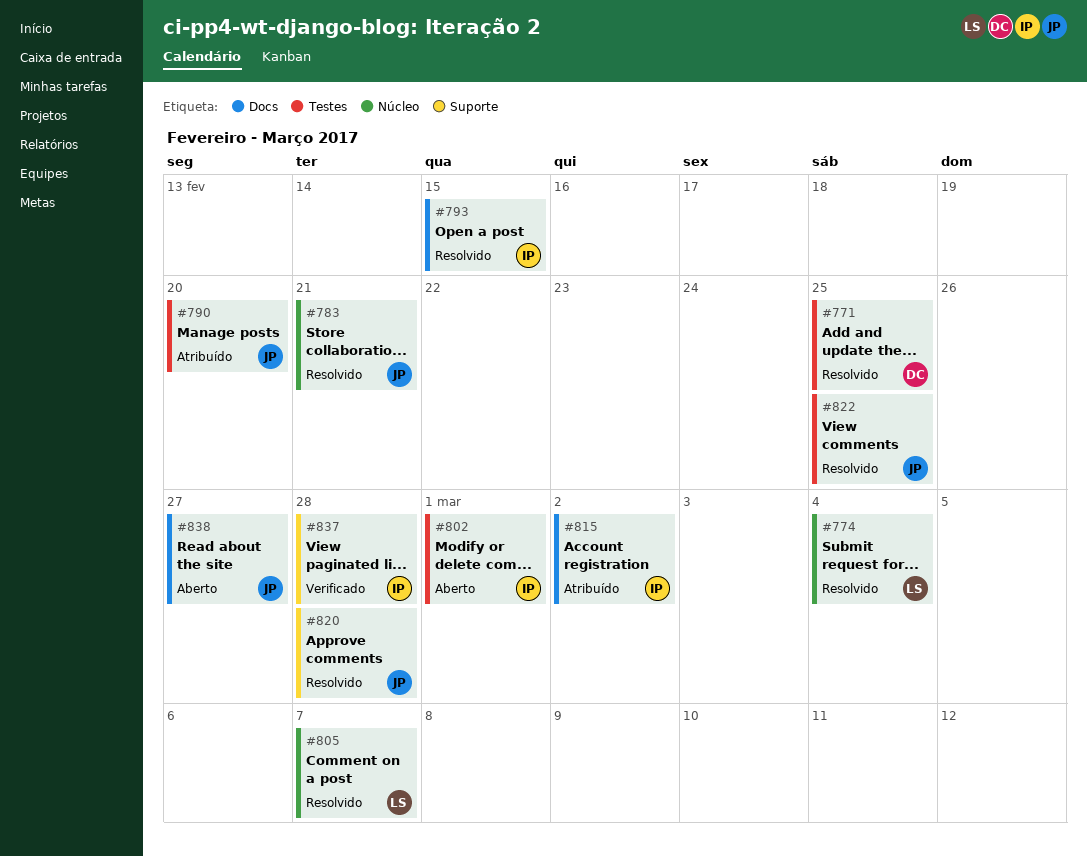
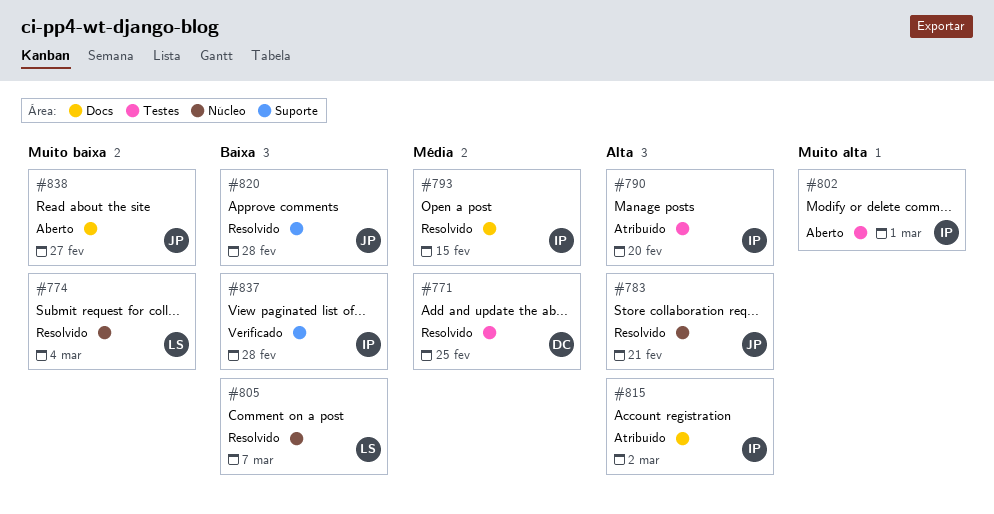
#790, owner: JP -> IP
#822: present -> none

